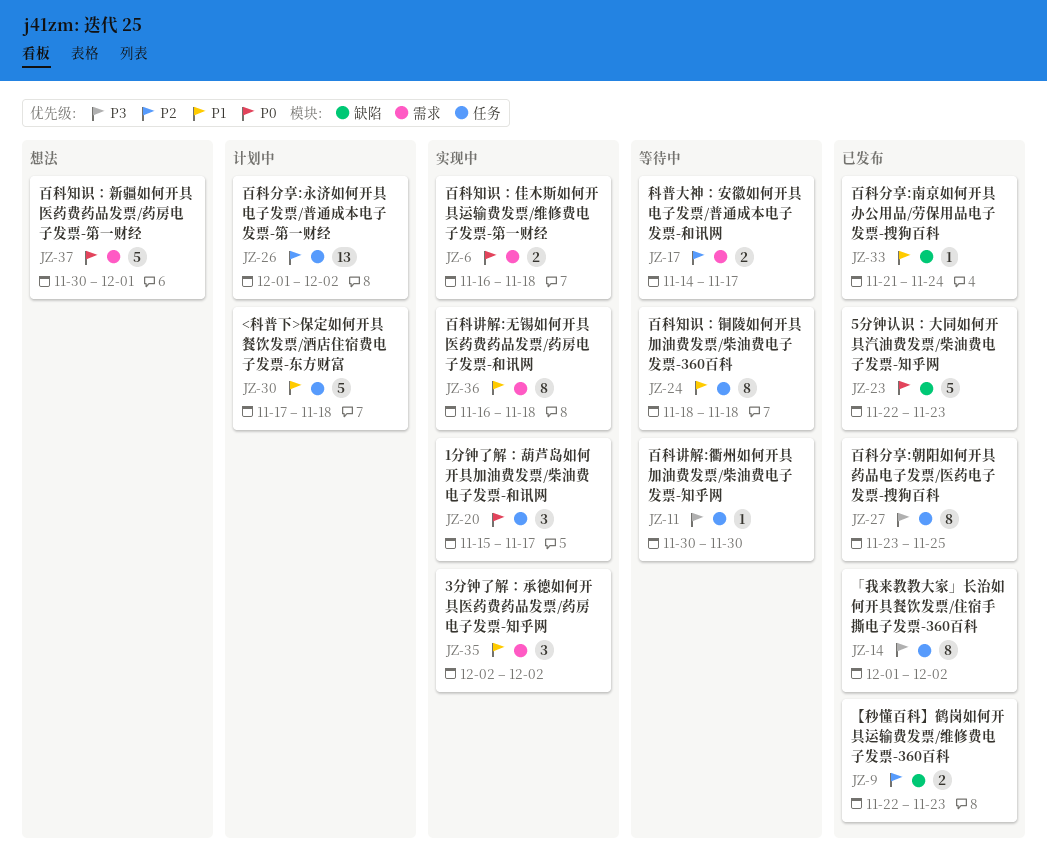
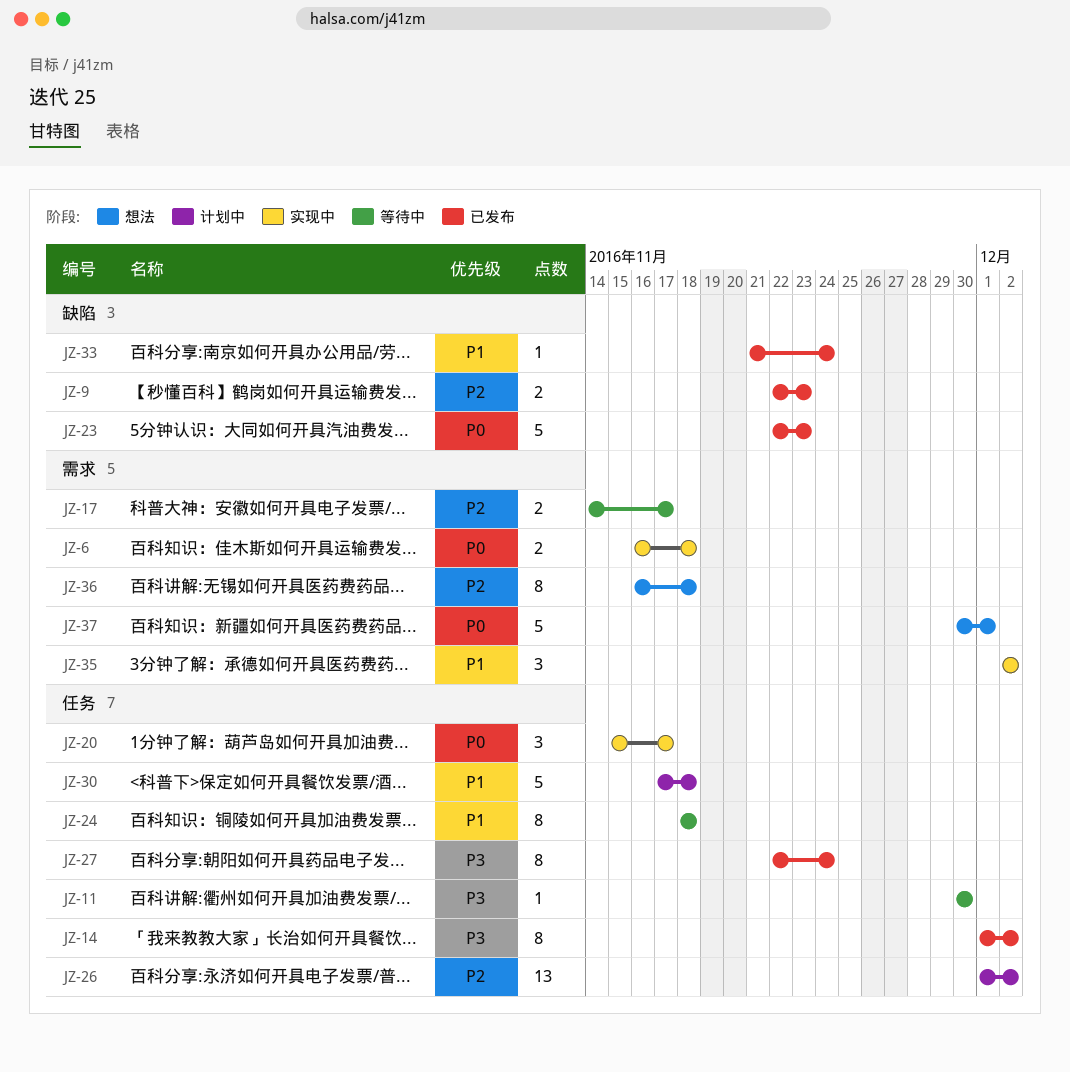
JZ-27, start: Nov 23 -> Nov 22
JZ-27, due: Nov 25 -> Nov 24
JZ-36, status: 实现中 -> 想法
JZ-36, priority: P1 -> P2

